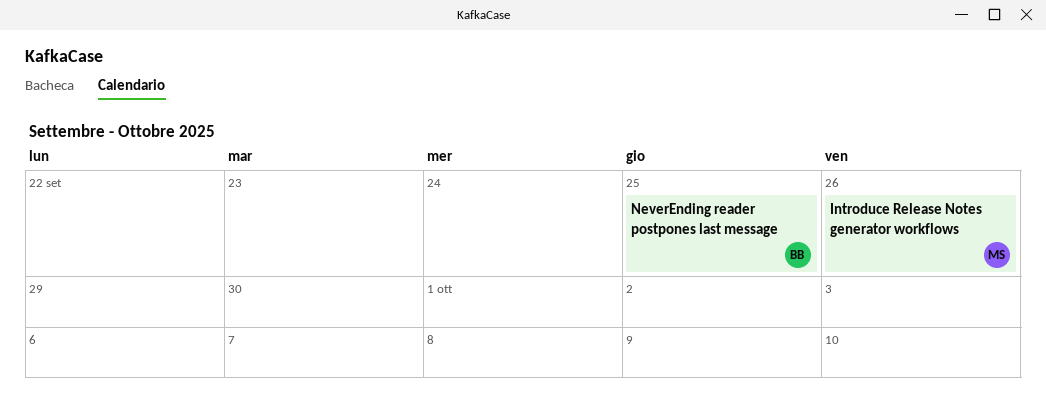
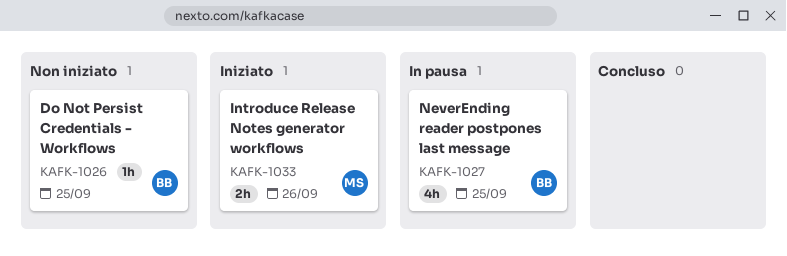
Do Not Persist Credentials - Workflows: none -> present

